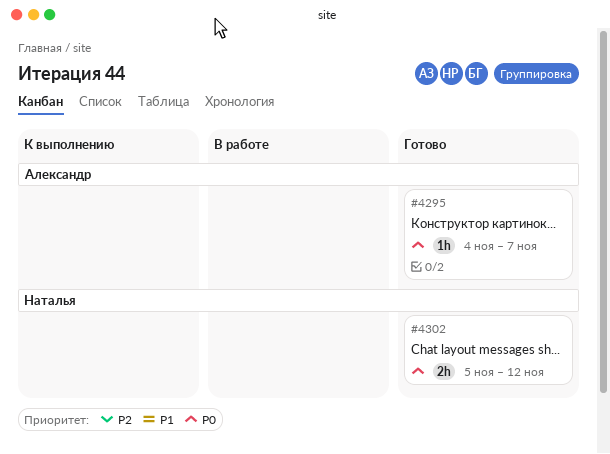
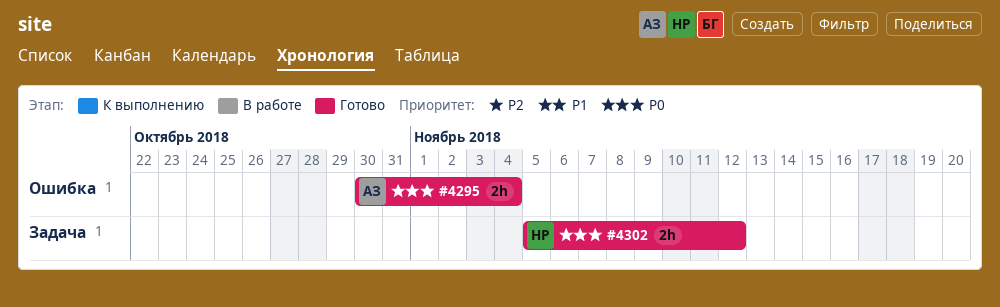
#4295, estimate: 1h -> 2h
#4295, start: Nov 4 -> Oct 30
#4295, due: Nov 7 -> Nov 4

